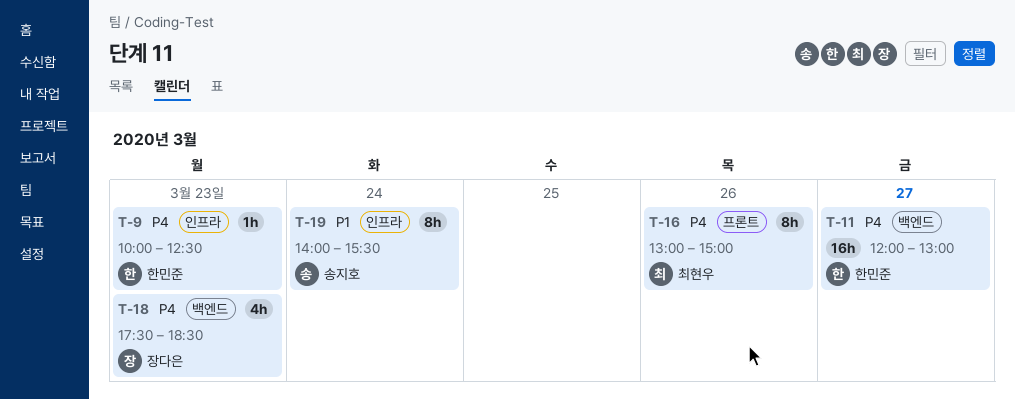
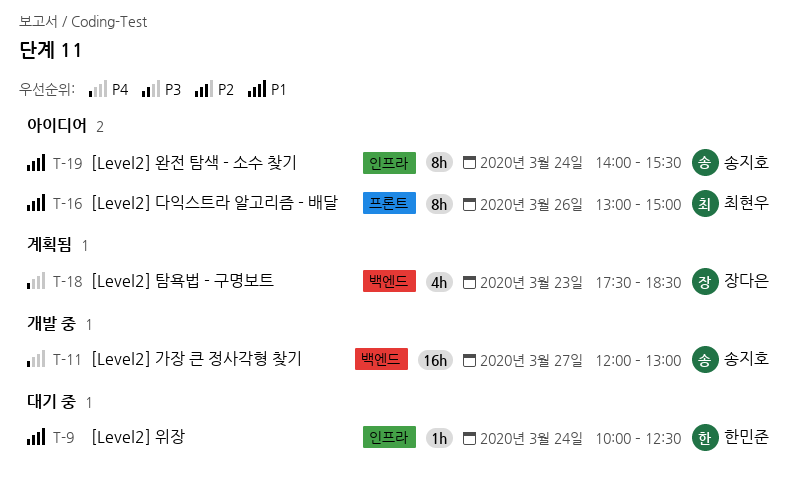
T-9, priority: P4 -> P1
T-9, day: Mar 23 -> Mar 24
T-11, owner: 한민준 -> 송지호
T-16, priority: P4 -> P1

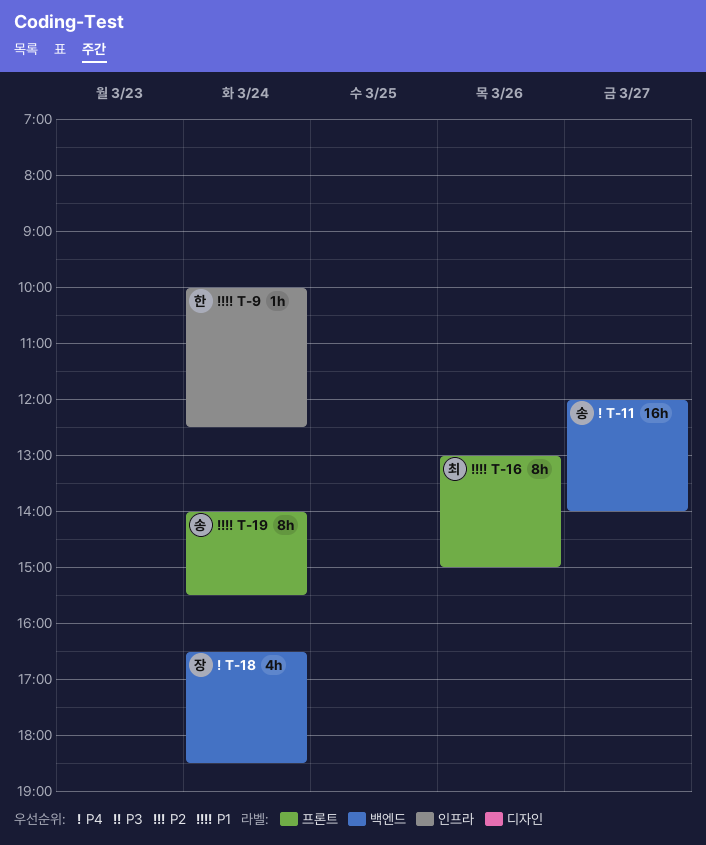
T-11, ends: 13:00 -> 14:00
T-18, day: Mar 23 -> Mar 24
T-18, begins: 17:30 -> 16:30
T-19, label: 인프라 -> 프론트

